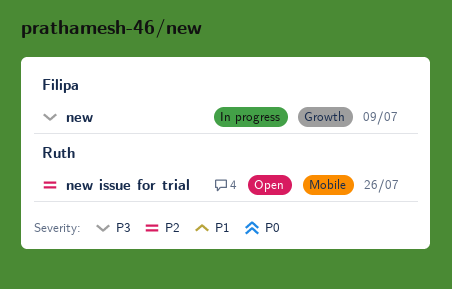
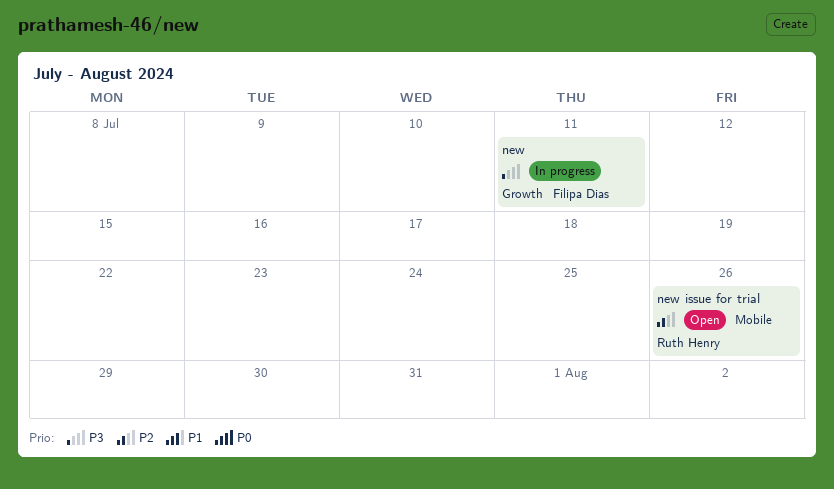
new, due: Jul 9 -> Jul 11

